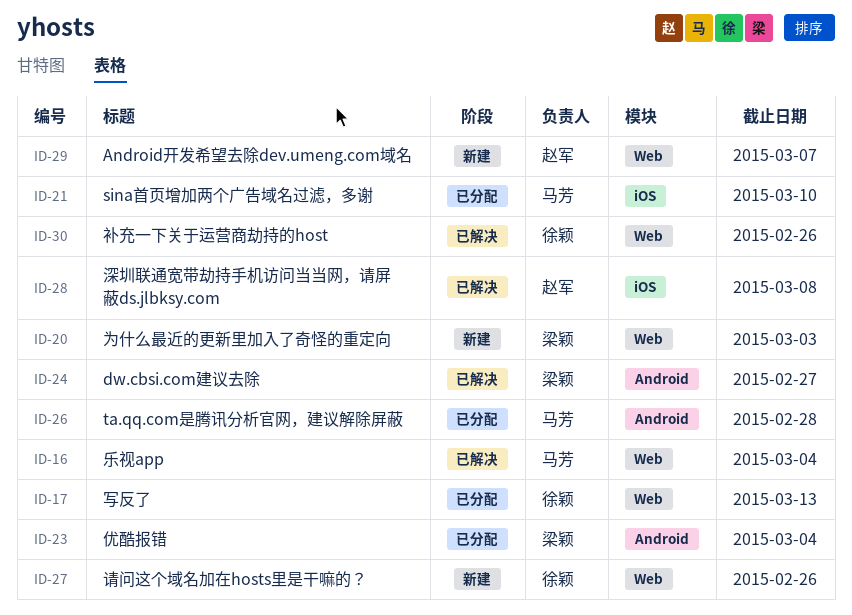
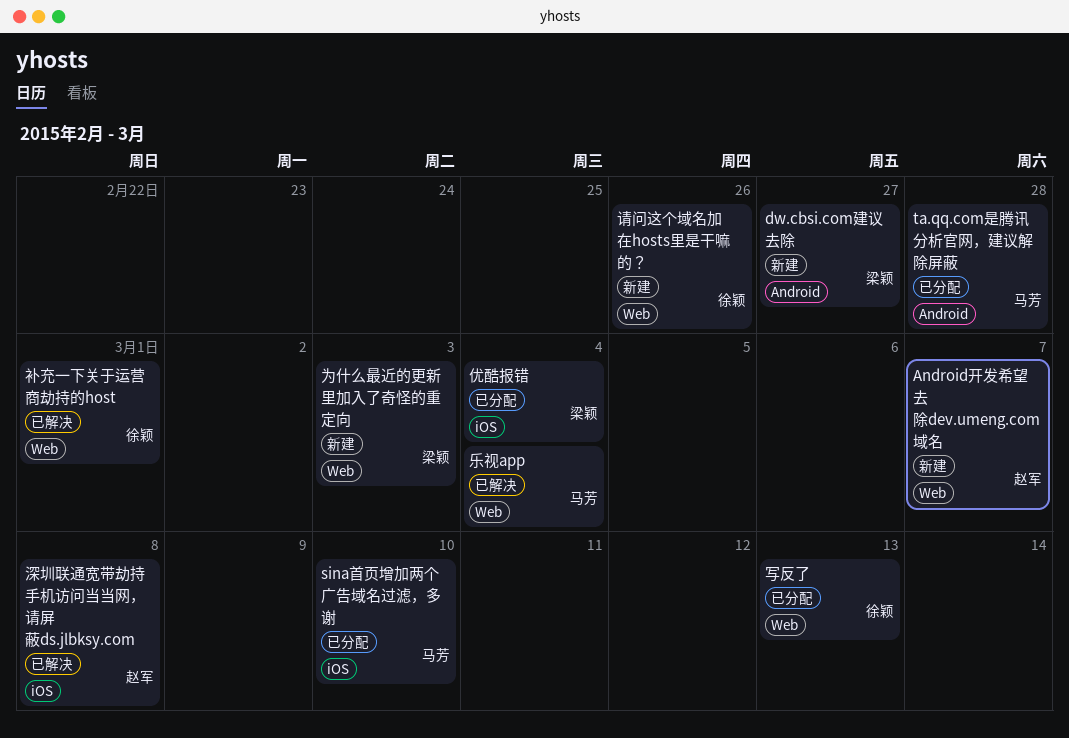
dw.cbsi.com建议去除, status: 已解决 -> 新建
优酷报错, label: Android -> iOS
补充一下关于运营商劫持的host, due: Feb 26 -> Mar 1

